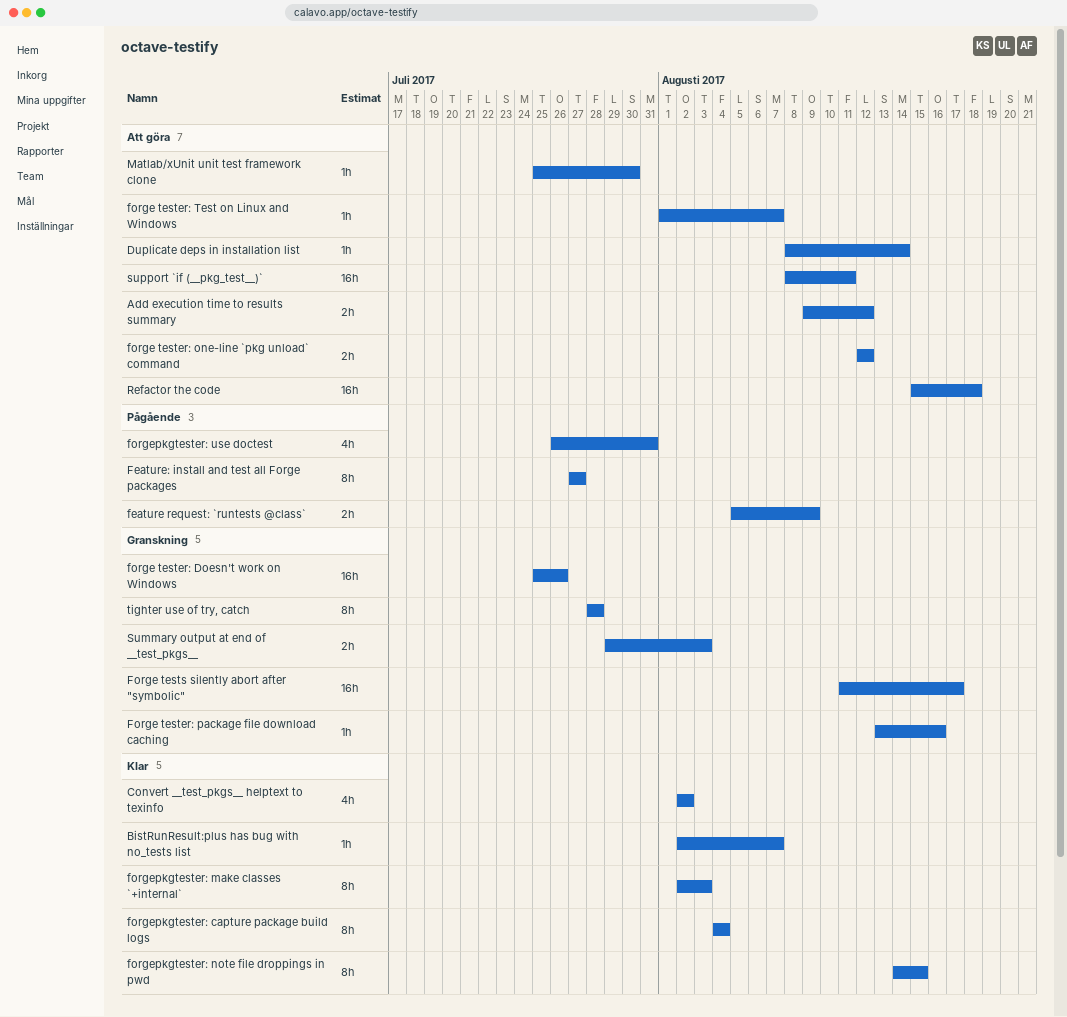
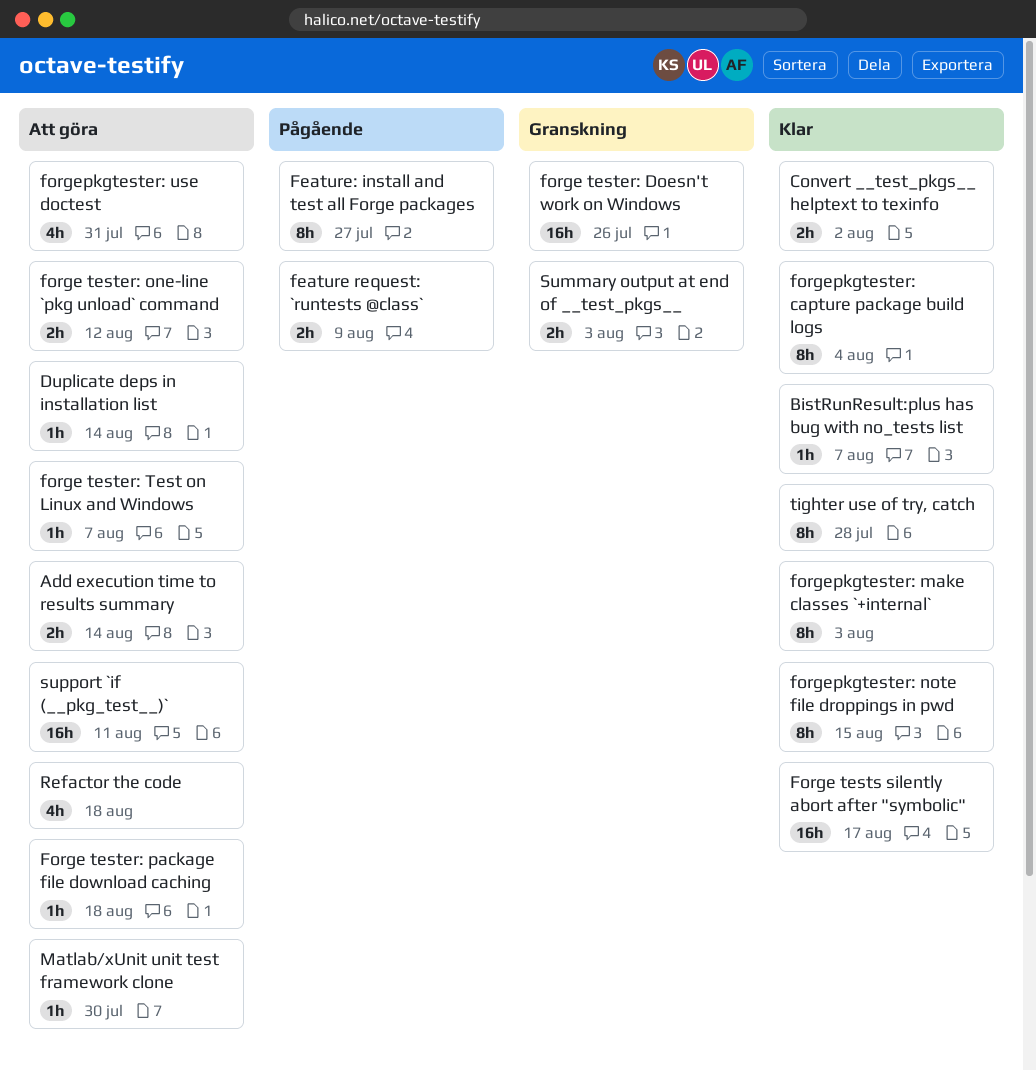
Add execution time to results summary, due: Aug 12 -> Aug 14
Convert __test_pkgs__ helptext to texinfo, estimate: 4h -> 2h
Forge tester: package file download caching, status: Granskning -> Att göra
Forge tester: package file download caching, due: Aug 16 -> Aug 18
Forge tests silently abort after "symbolic", status: Granskning -> Klar
forgepkgtester: use doctest, status: Pågående -> Att göra
Refactor the code, estimate: 16h -> 4h
tighter use of try, catch, status: Granskning -> Klar

